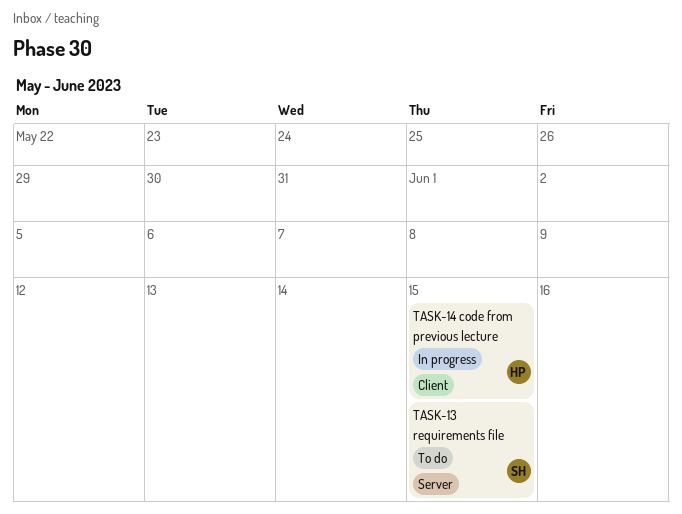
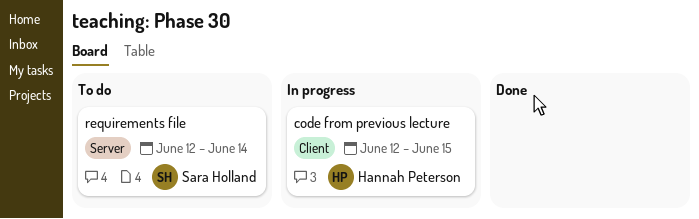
requirements file, due: Jun 15 -> Jun 14

